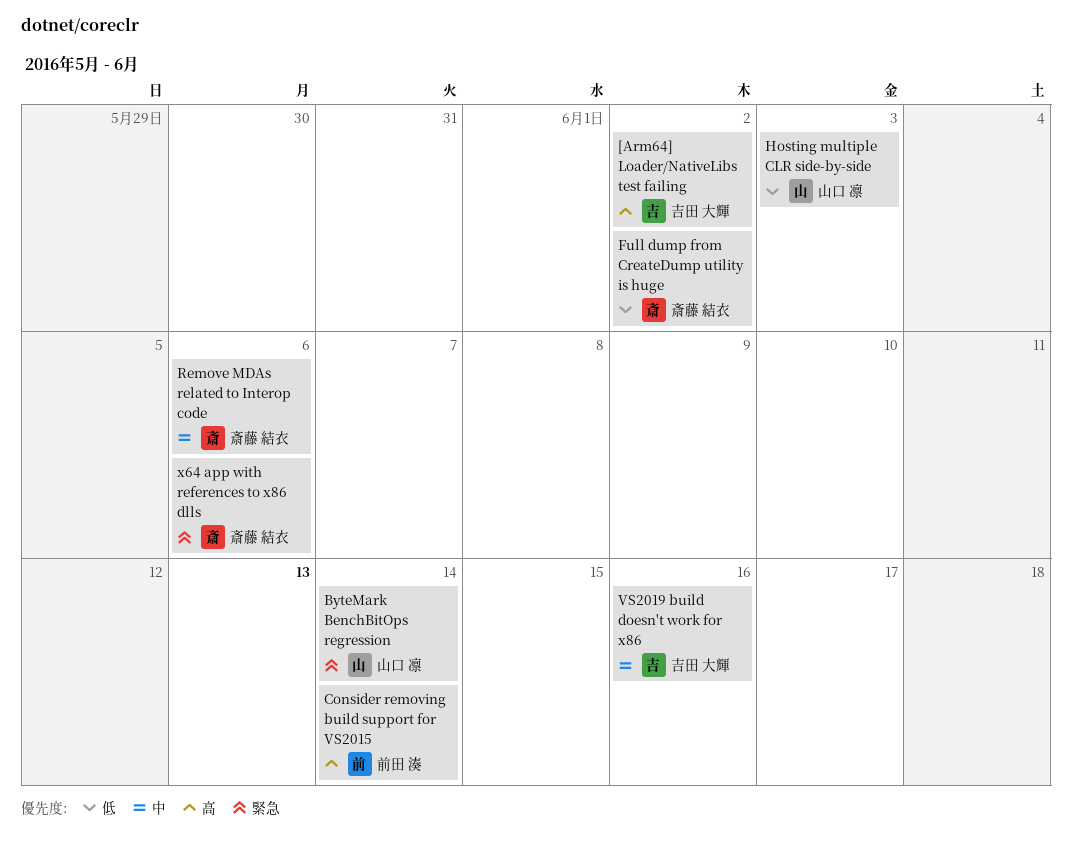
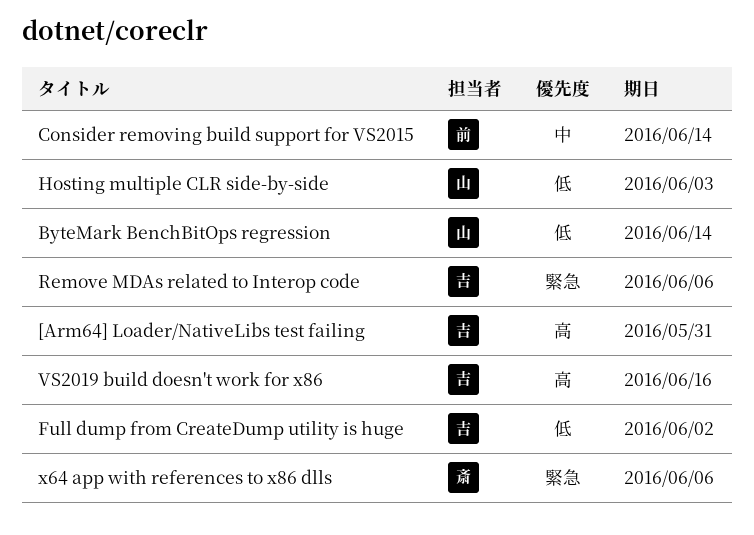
[Arm64] Loader/NativeLibs test failing, due: Jun 2 -> May 31
ByteMark BenchBitOps regression, priority: 緊急 -> 低
Consider removing build support for VS2015, priority: 高 -> 中
Full dump from CreateDump utility is huge, owner: 斎藤 結衣 -> 吉田 大輝
Remove MDAs related to Interop code, owner: 斎藤 結衣 -> 吉田 大輝
Remove MDAs related to Interop code, priority: 中 -> 緊急
VS2019 build doesn't work for x86, priority: 中 -> 高

